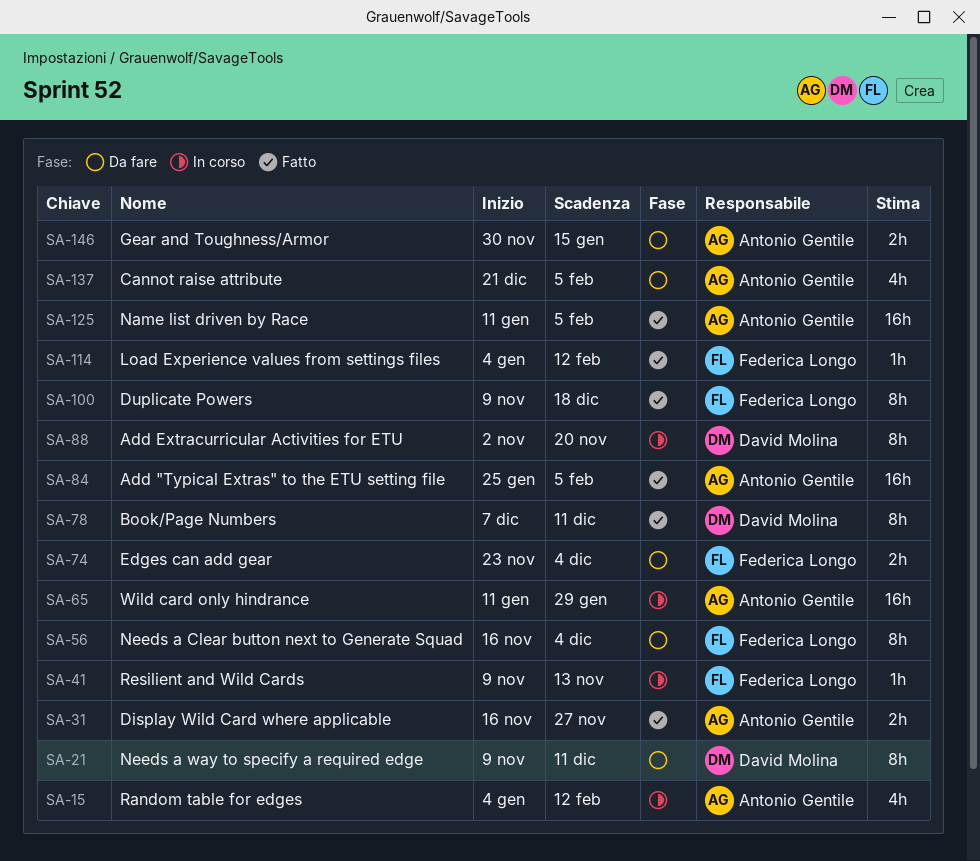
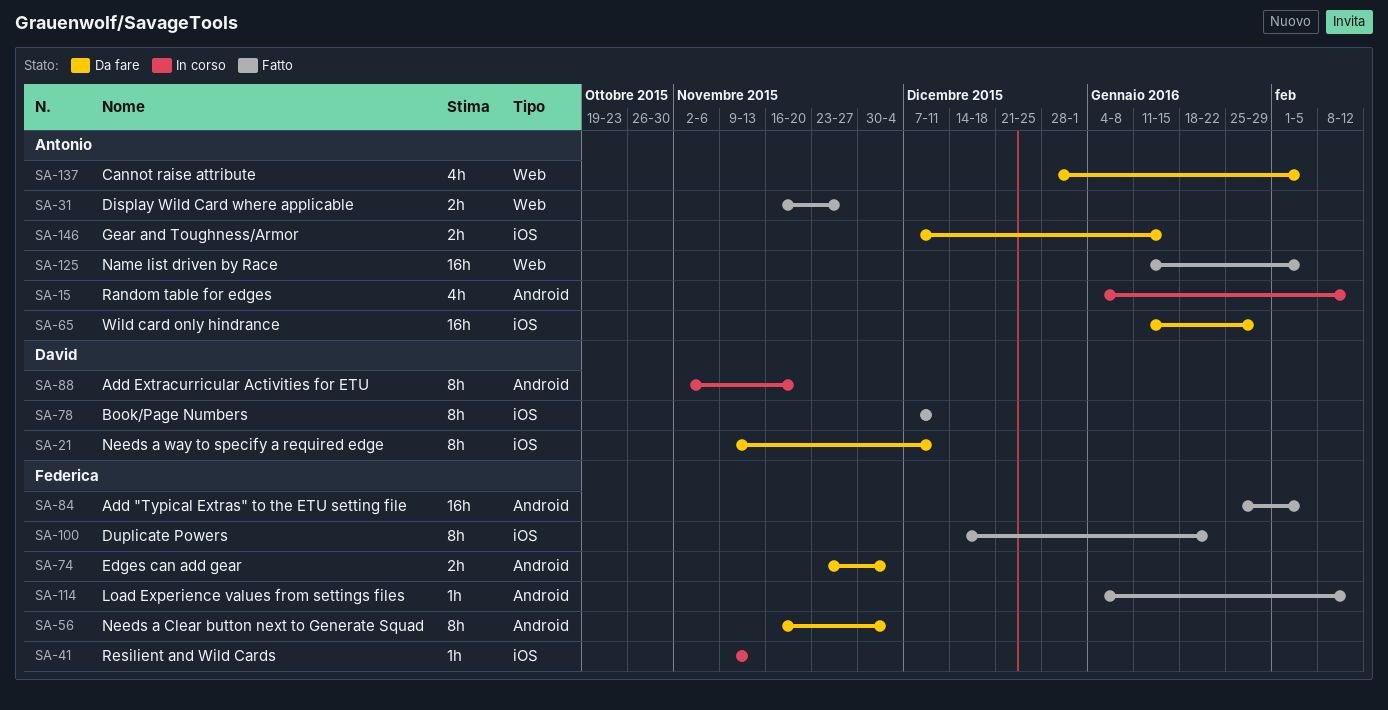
SA-65, status: In corso -> Da fare
SA-84, owner: Antonio Gentile -> Federica Longo
SA-100, start: Nov 9 -> Dec 14
SA-100, due: Dec 18 -> Jan 22
SA-137, start: Dec 21 -> Dec 28
SA-146, start: Nov 30 -> Dec 7

